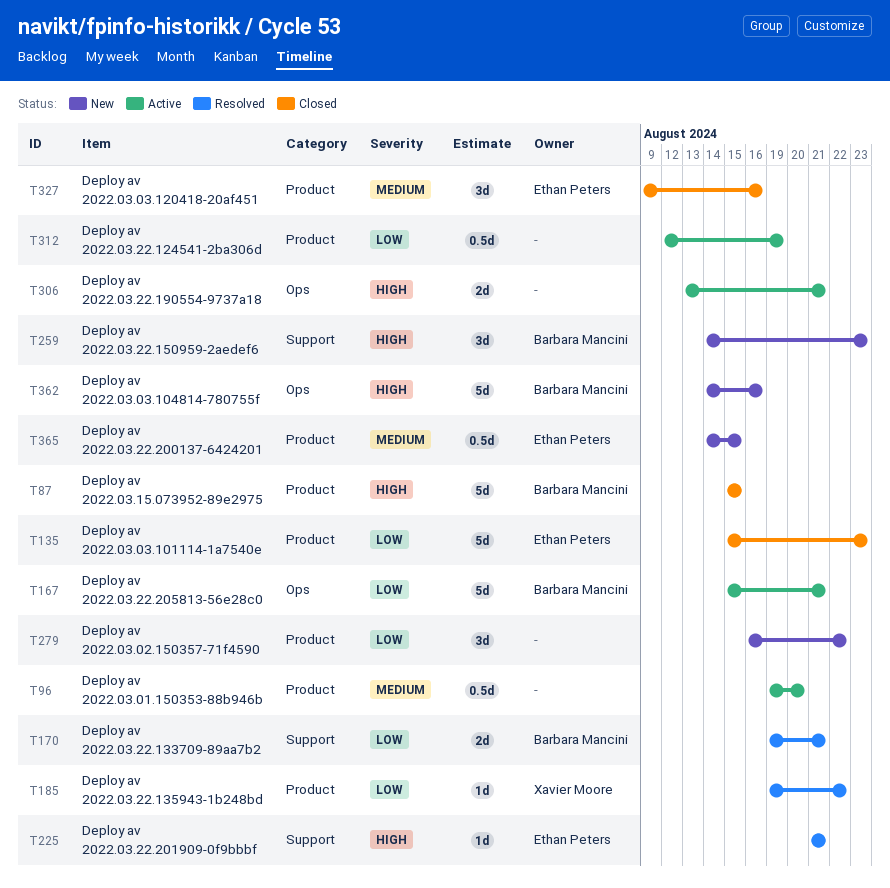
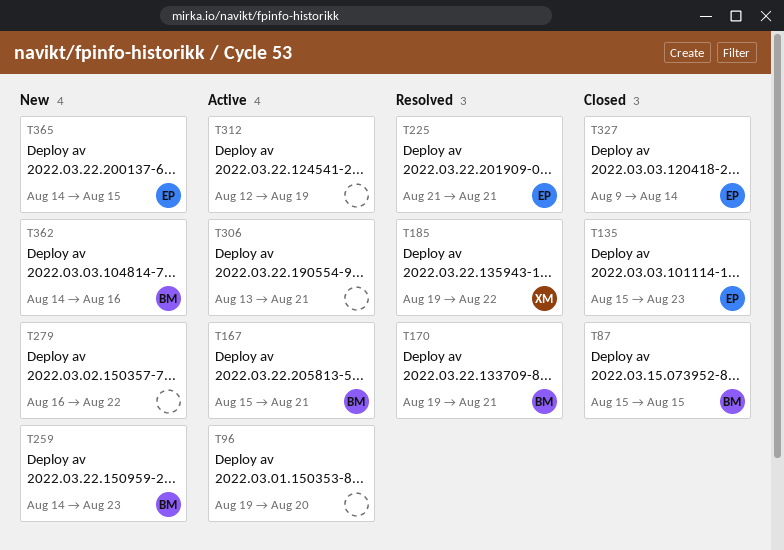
T327, due: Aug 16 -> Aug 14

